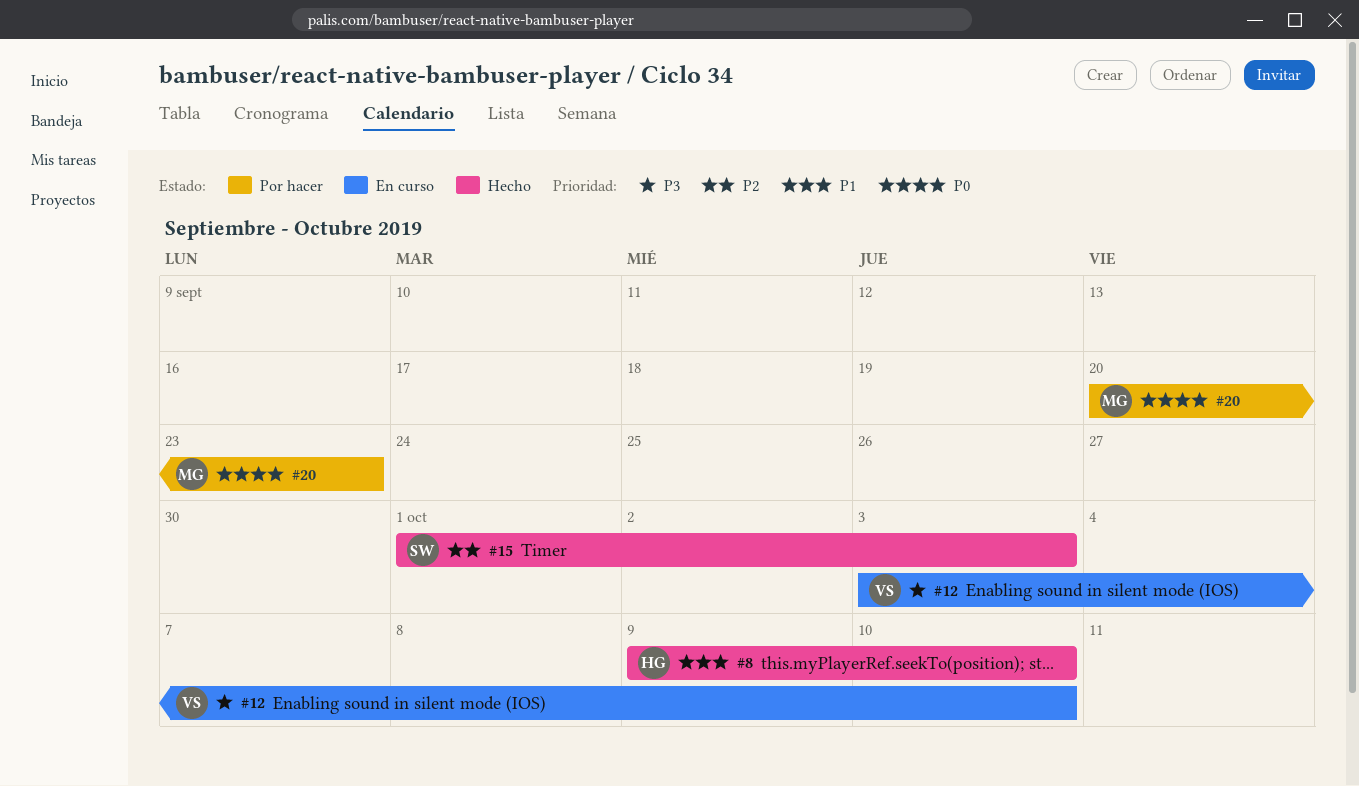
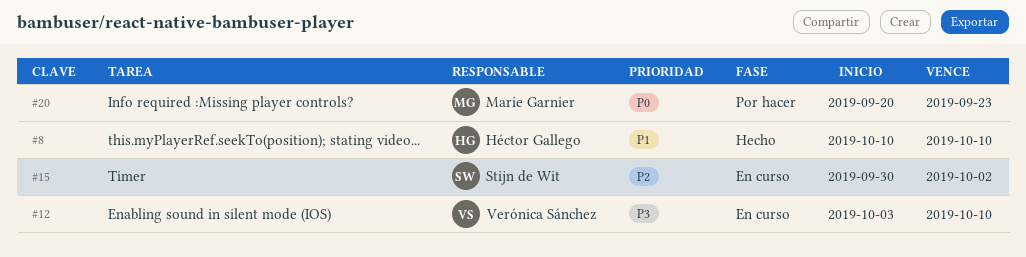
#8, start: Oct 9 -> Oct 10
#15, status: Hecho -> En curso
#15, start: Oct 1 -> Sep 30
#15, due: Oct 3 -> Oct 2

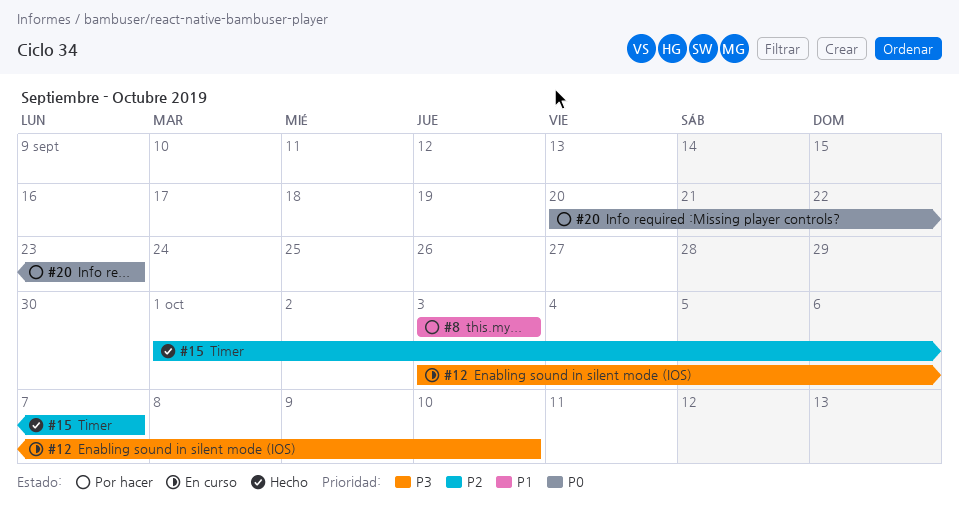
#8, status: Hecho -> Por hacer
#8, start: Oct 10 -> Oct 3
#8, due: Oct 10 -> Oct 3
#15, status: En curso -> Hecho
#15, start: Sep 30 -> Oct 1
#15, due: Oct 2 -> Oct 7

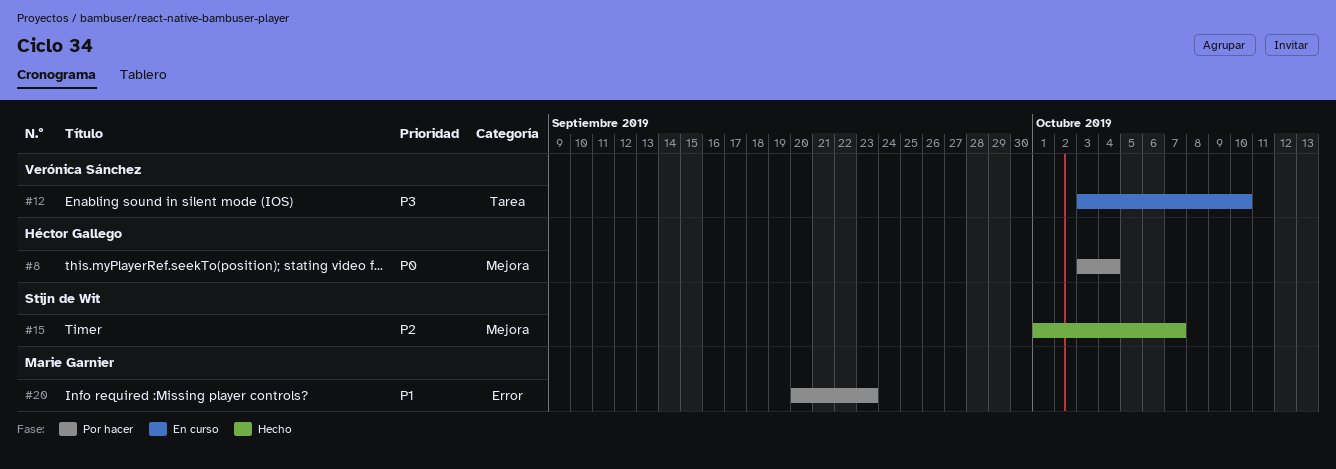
#8, priority: P1 -> P0
#8, due: Oct 3 -> Oct 4
#20, priority: P0 -> P1

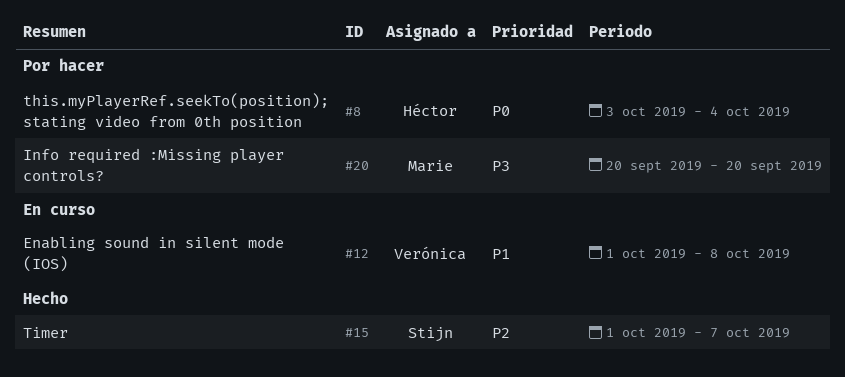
#12, priority: P3 -> P1
#12, start: Oct 3 -> Oct 1
#12, due: Oct 10 -> Oct 8
#20, priority: P1 -> P3
#20, due: Sep 23 -> Sep 20

